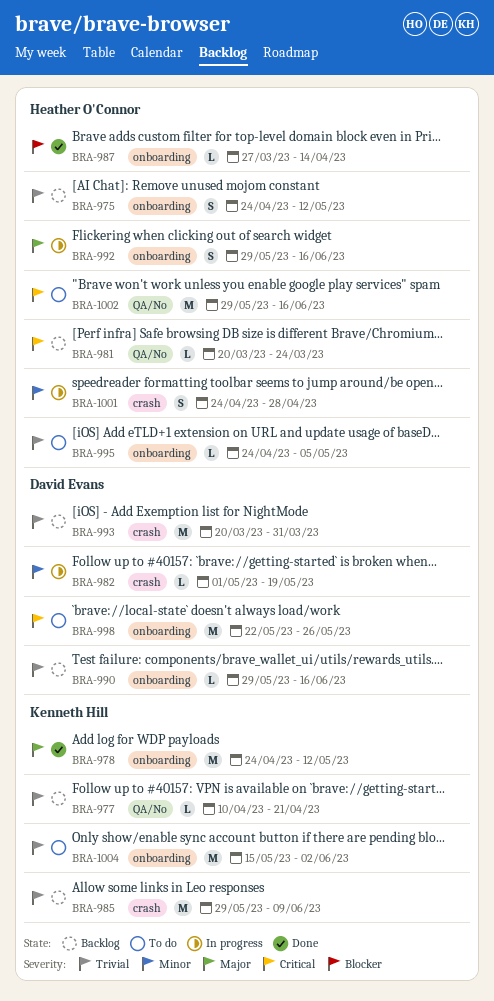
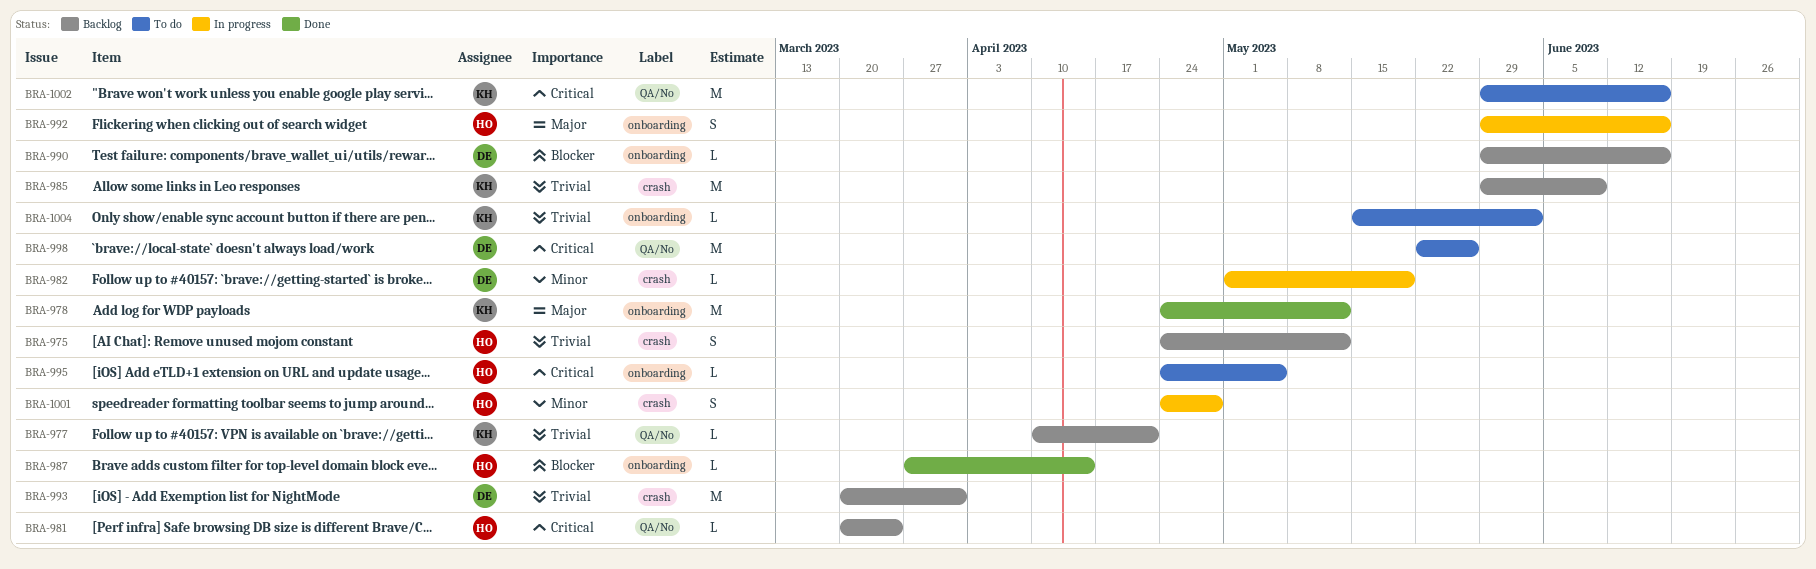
BRA-975, label: onboarding -> crash
BRA-990, priority: Trivial -> Blocker
BRA-995, priority: Trivial -> Critical
BRA-998, label: onboarding -> QA/No
BRA-1002, owner: Heather O'Connor -> Kenneth Hill
BRA-1004, estimate: M -> L

